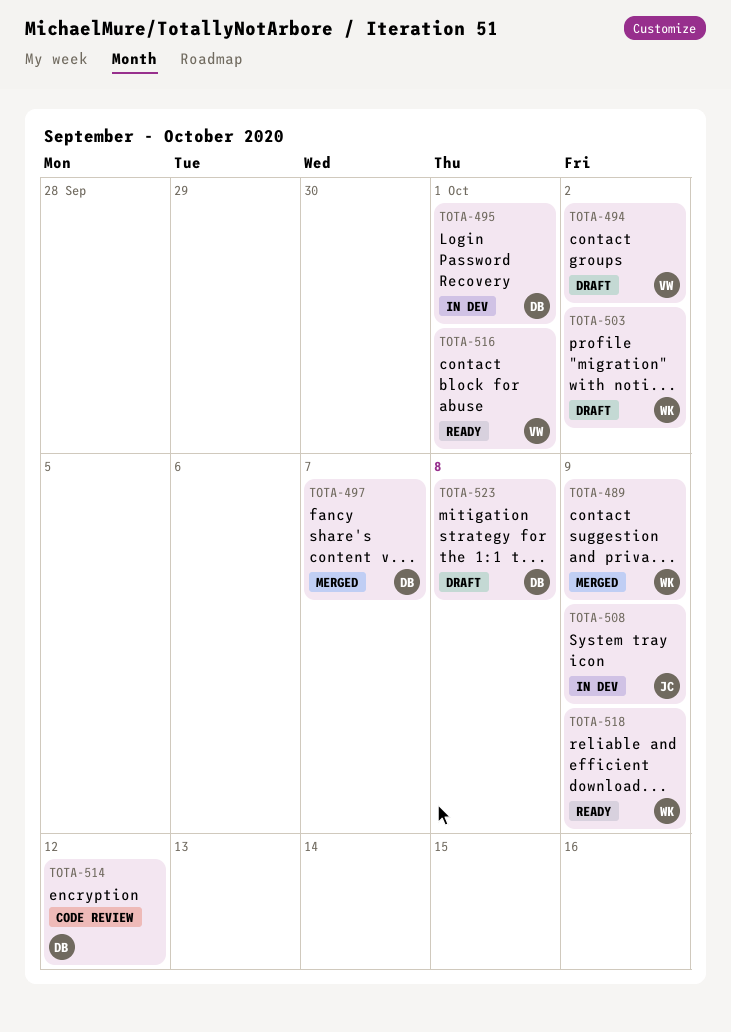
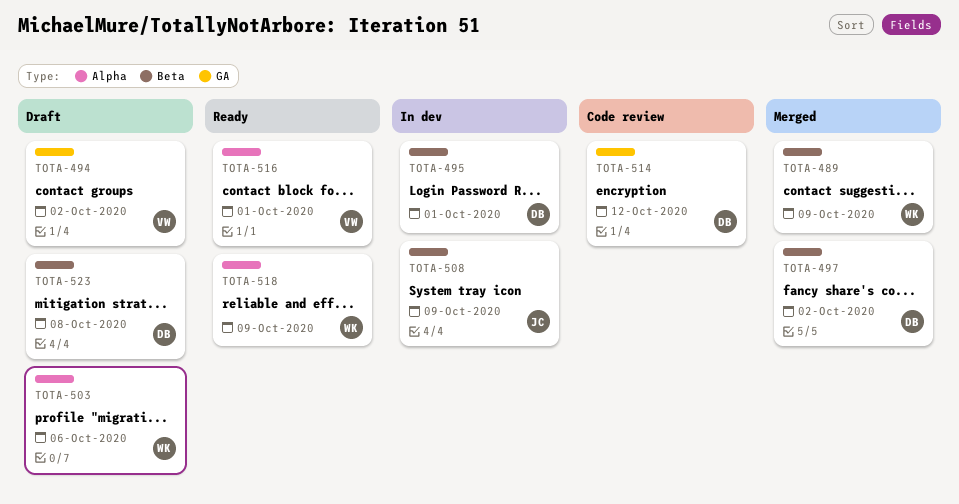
TOTA-497, due: Oct 7 -> Oct 2
TOTA-503, due: Oct 2 -> Oct 6

